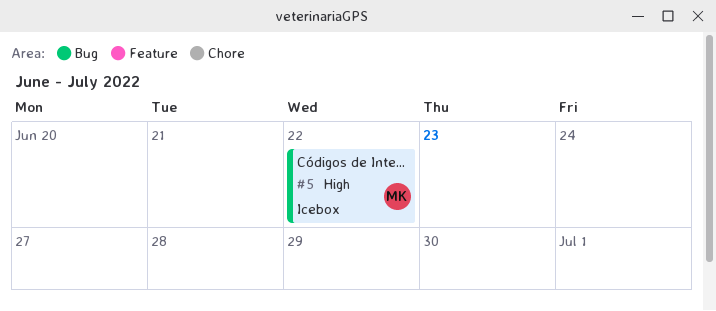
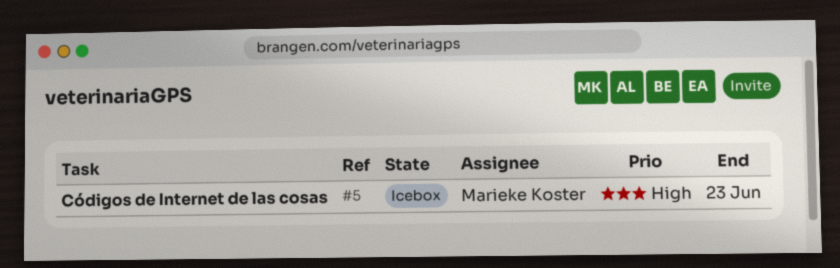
#5, due: Jun 22 -> Jun 23

